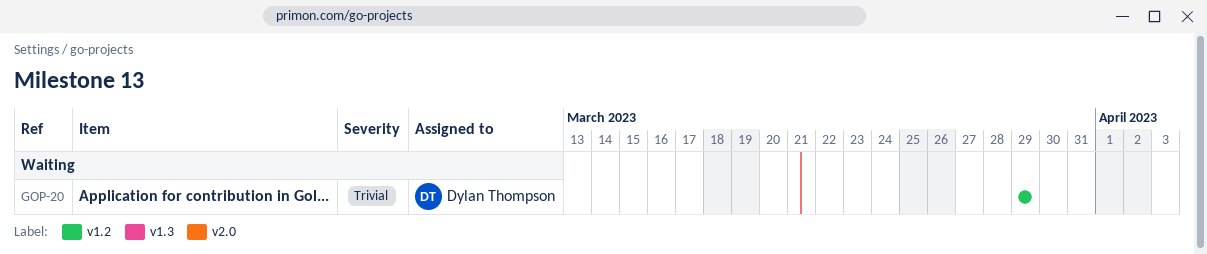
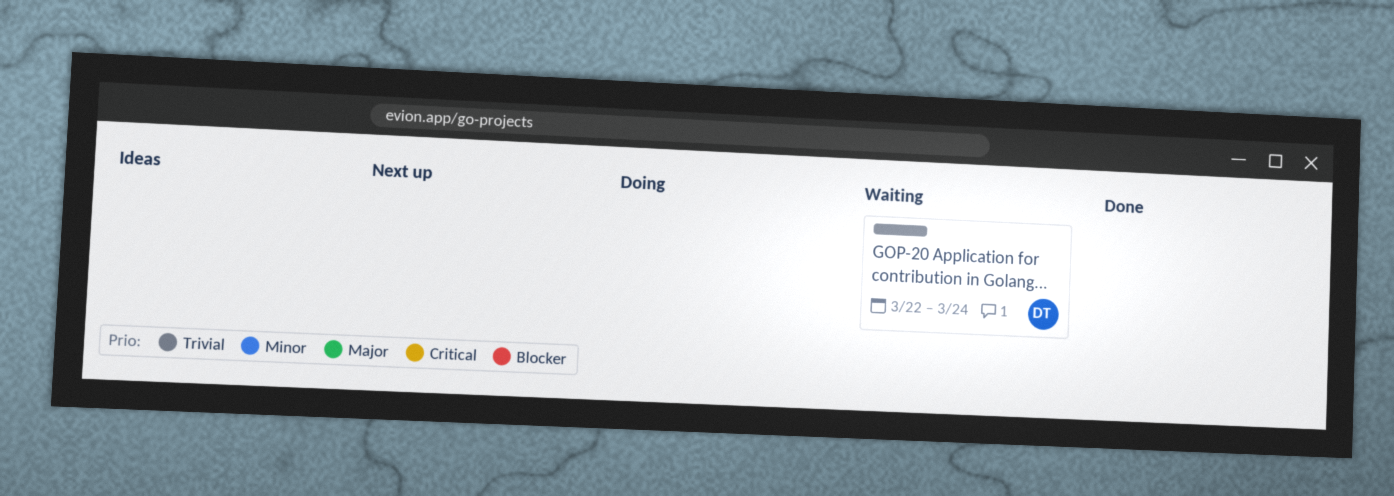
GOP-20, start: Mar 29 -> Mar 22
GOP-20, due: Mar 29 -> Mar 24

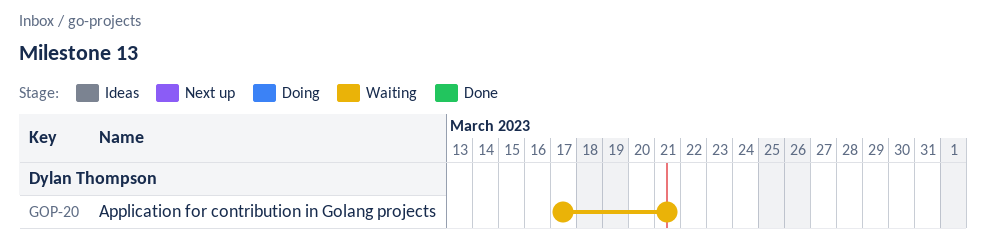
GOP-20, start: Mar 22 -> Mar 17
GOP-20, due: Mar 24 -> Mar 21

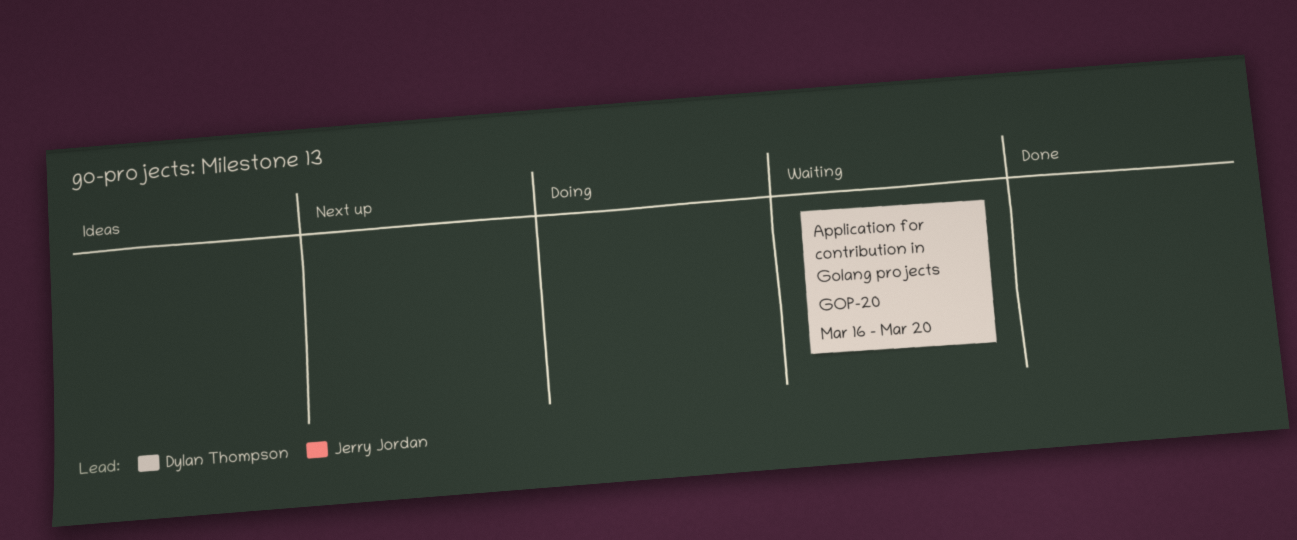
GOP-20, start: Mar 17 -> Mar 16
GOP-20, due: Mar 21 -> Mar 20

